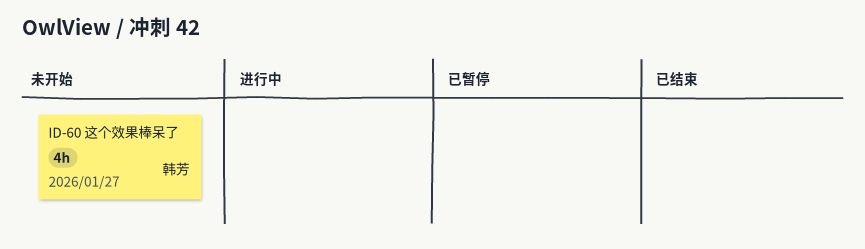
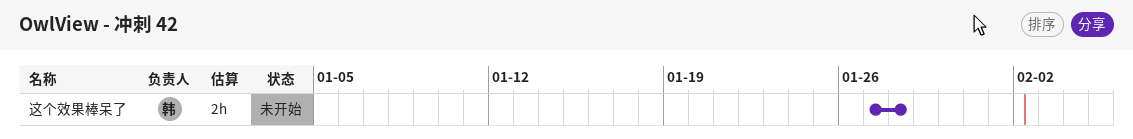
这个效果棒呆了, estimate: 4h -> 2h
这个效果棒呆了, due: Jan 27 -> Jan 28

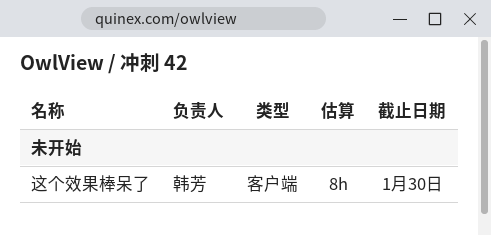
这个效果棒呆了, estimate: 2h -> 8h
这个效果棒呆了, due: Jan 28 -> Jan 30

